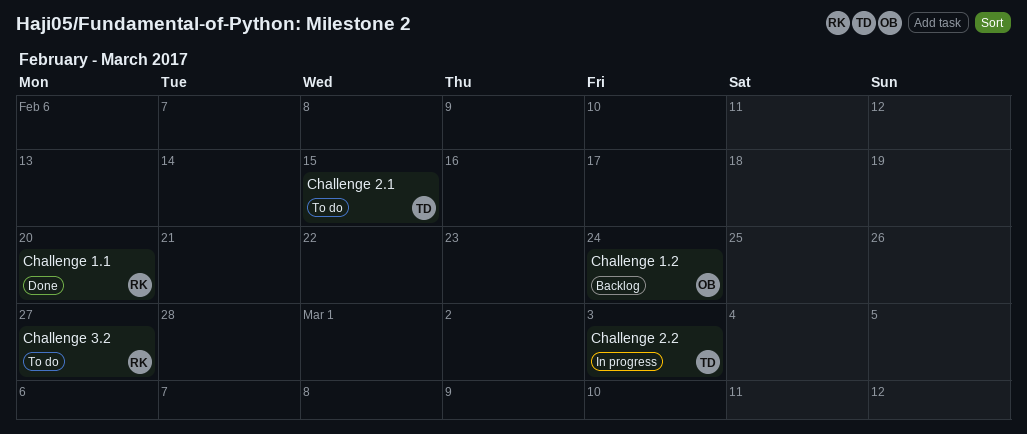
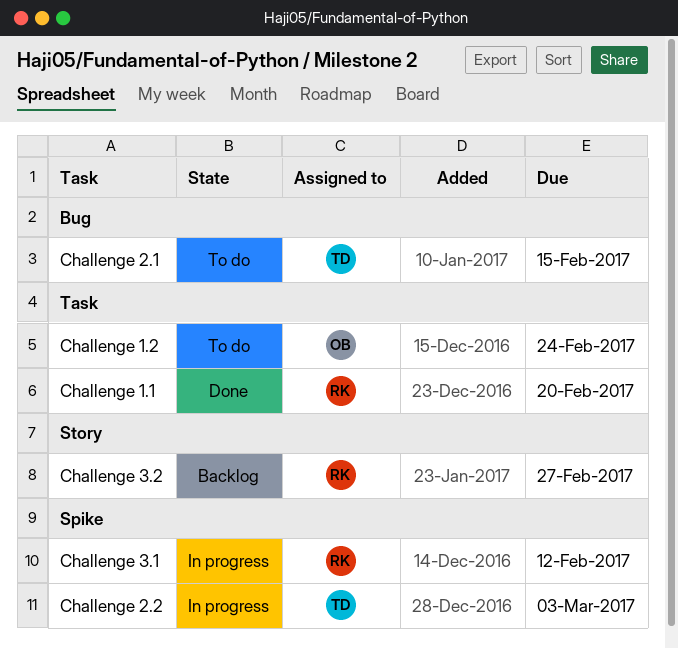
Challenge 1.2, status: Backlog -> To do
Challenge 3.1: none -> present
Challenge 3.2, status: To do -> Backlog

